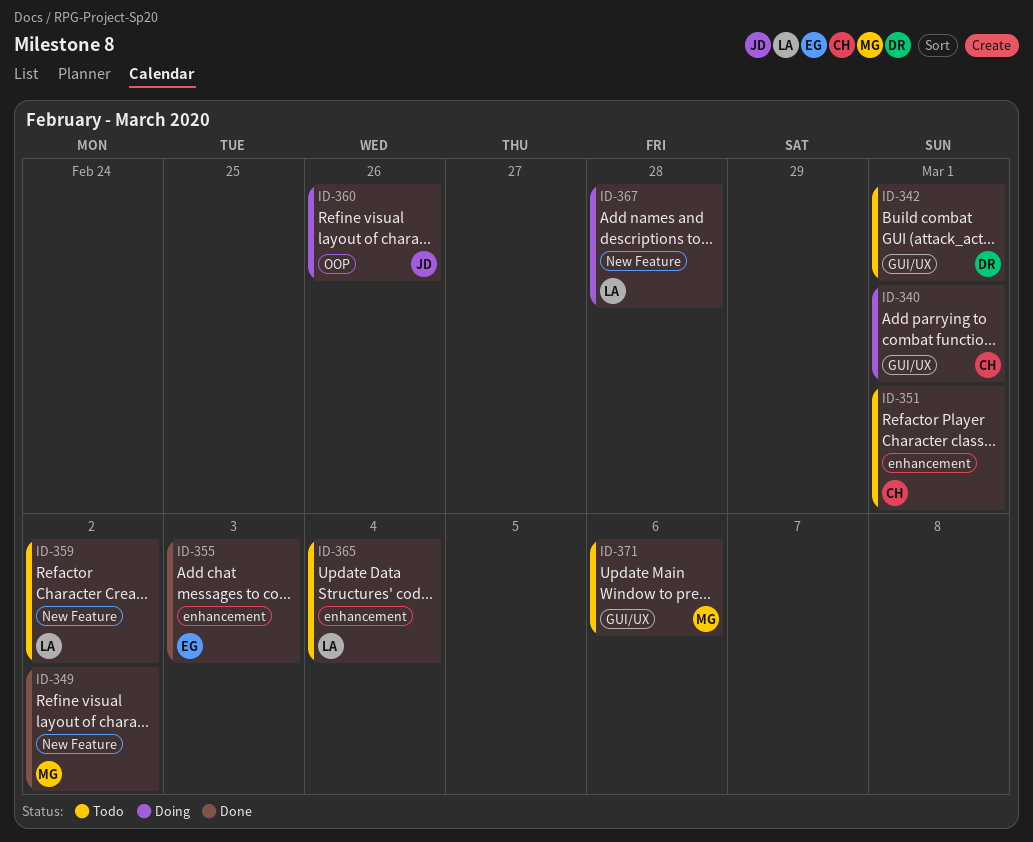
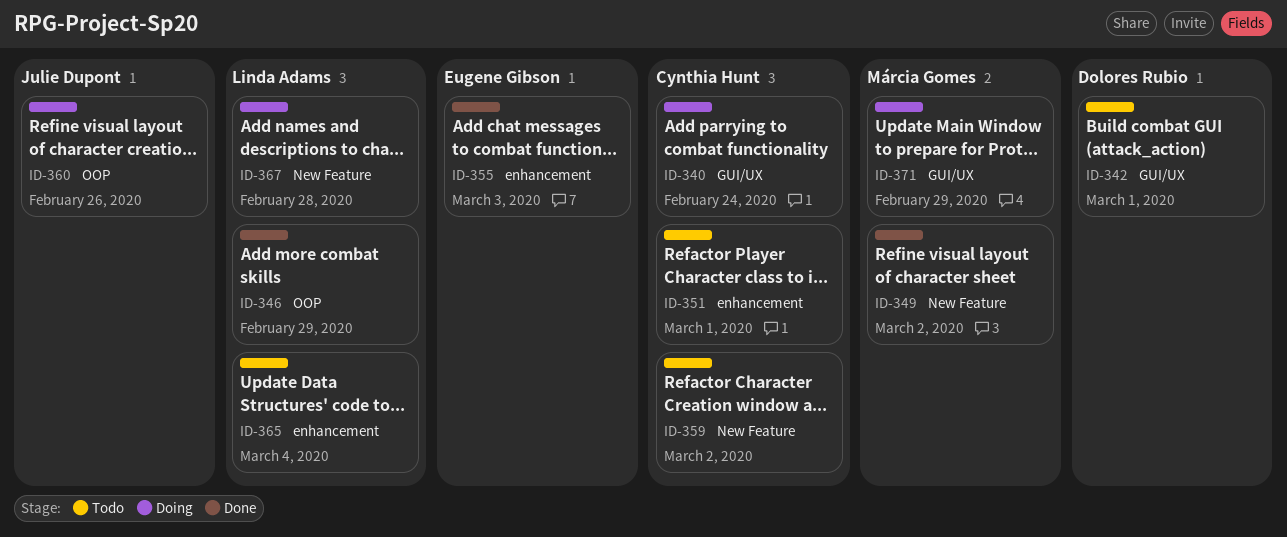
ID-340, due: Mar 1 -> Feb 24
ID-346: none -> present
ID-359, owner: Linda Adams -> Cynthia Hunt
ID-371, status: Todo -> Doing
ID-371, due: Mar 6 -> Feb 29

